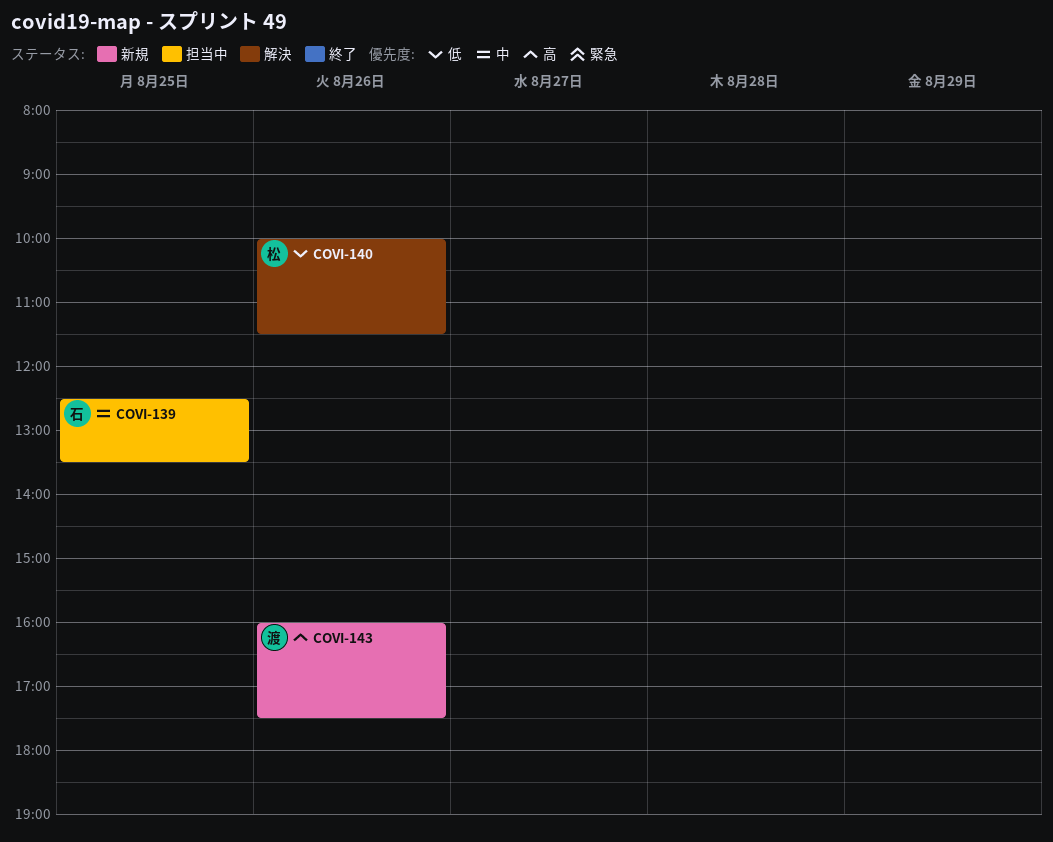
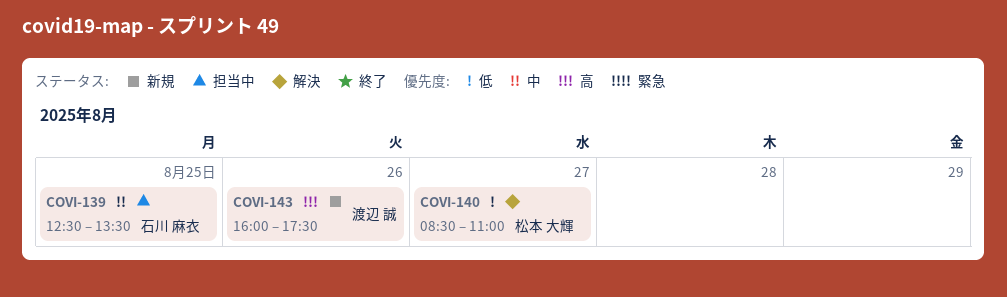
COVI-140, day: Aug 26 -> Aug 27
COVI-140, begins: 10:00 -> 08:30
COVI-140, ends: 11:30 -> 11:00

